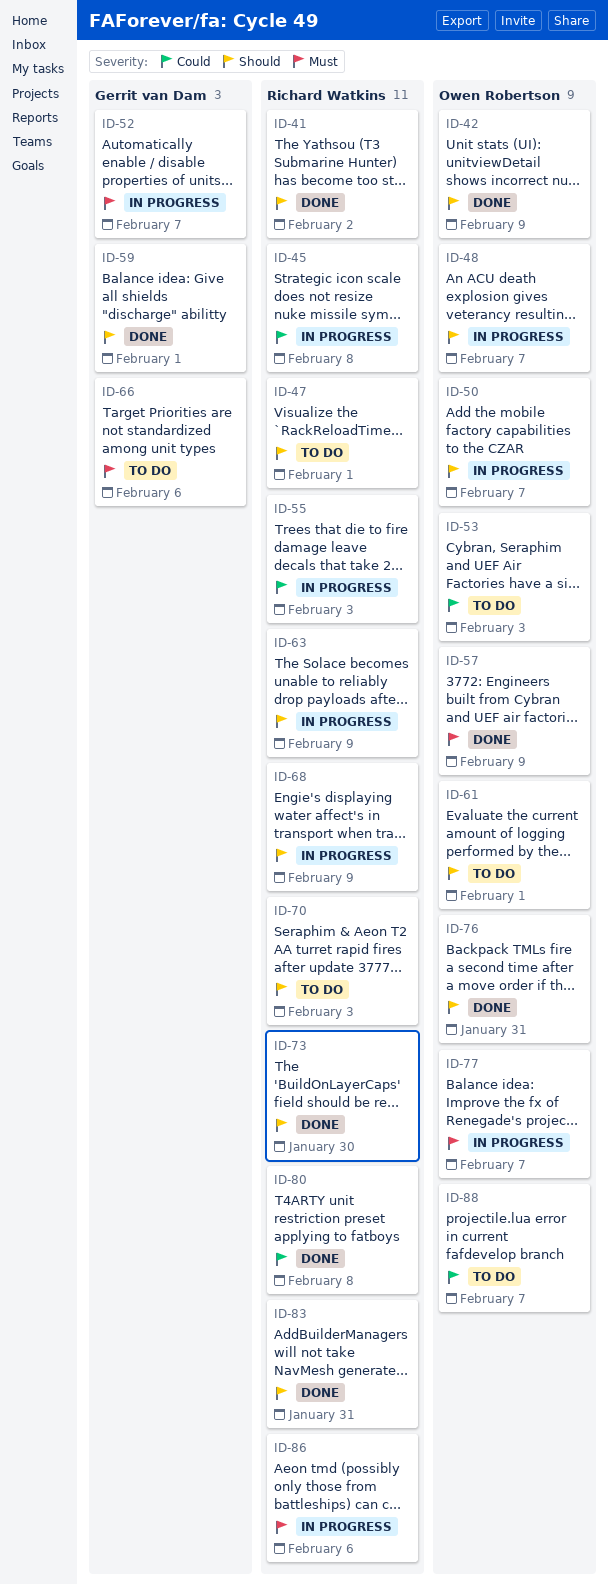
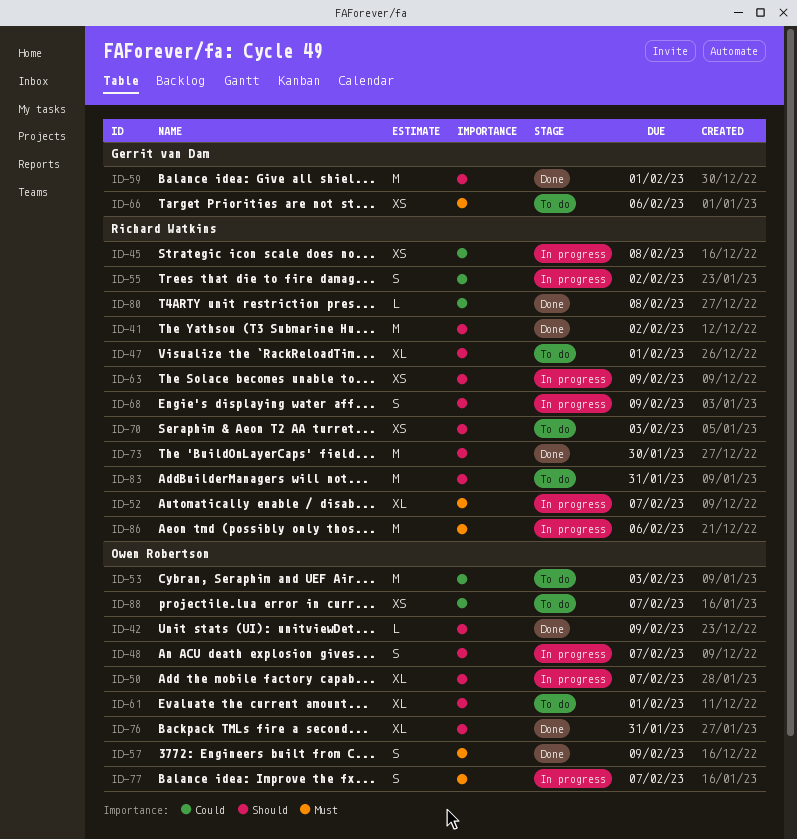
ID-52, owner: Gerrit van Dam -> Richard Watkins
ID-55, due: Feb 3 -> Feb 2
ID-83, status: Done -> To do

